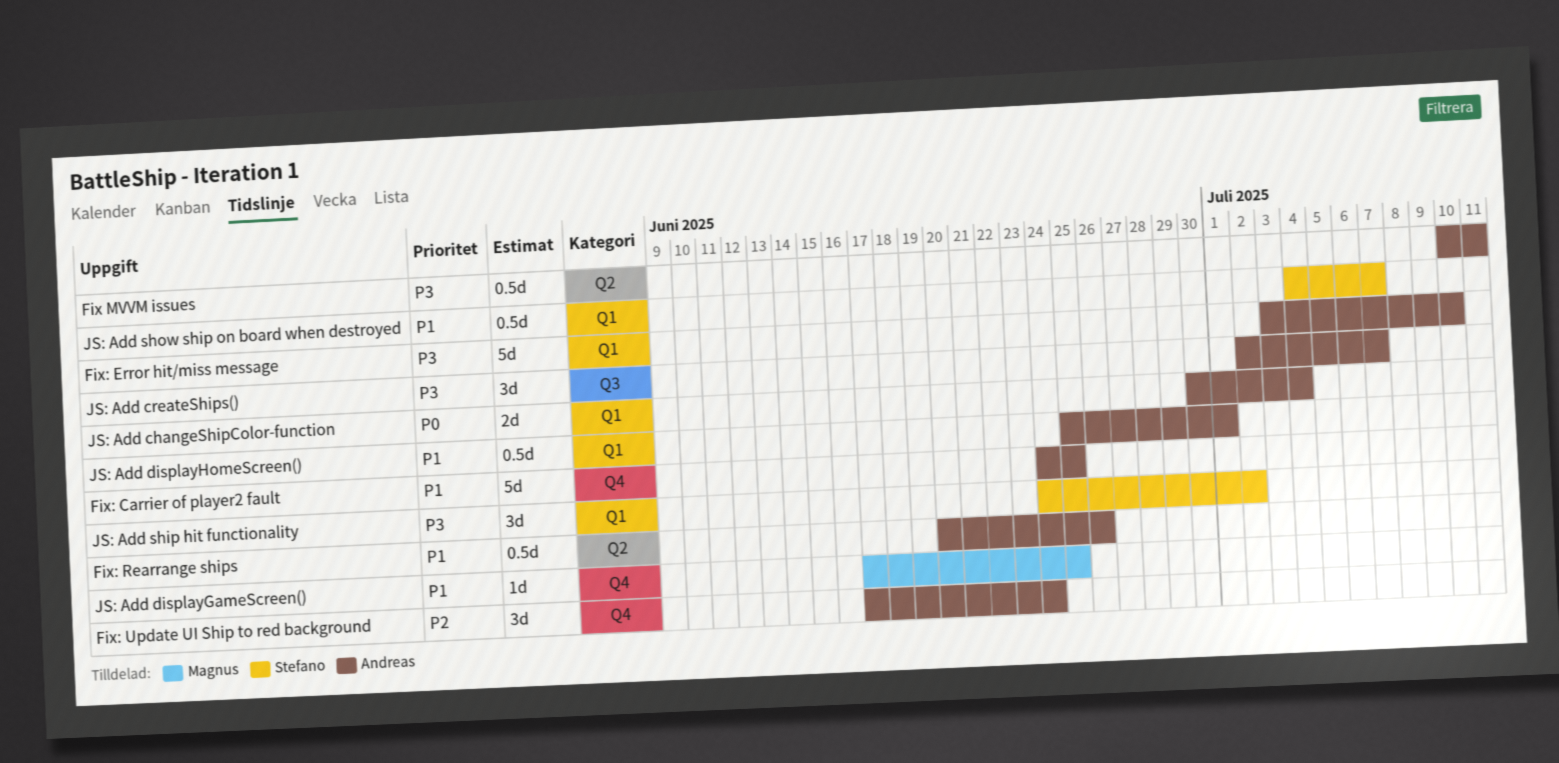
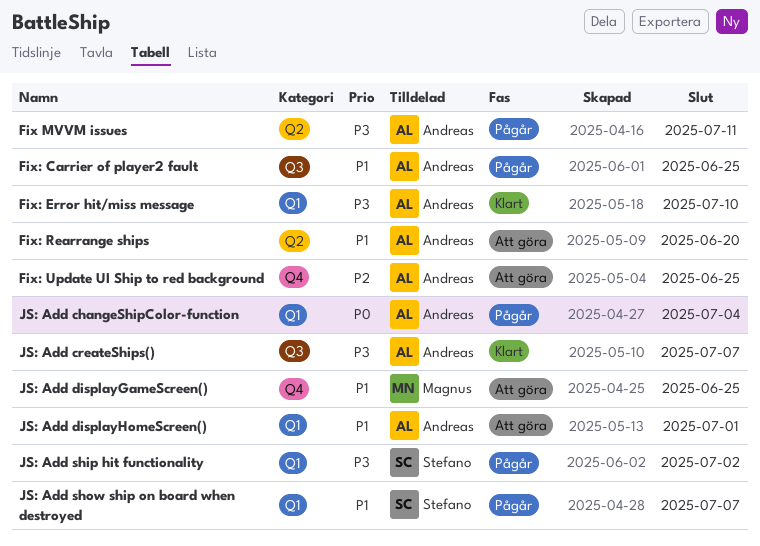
Fix: Carrier of player2 fault, label: Q4 -> Q3
Fix: Rearrange ships, due: Jun 26 -> Jun 20
Fix: Update UI Ship to red background, due: Jun 24 -> Jun 25

